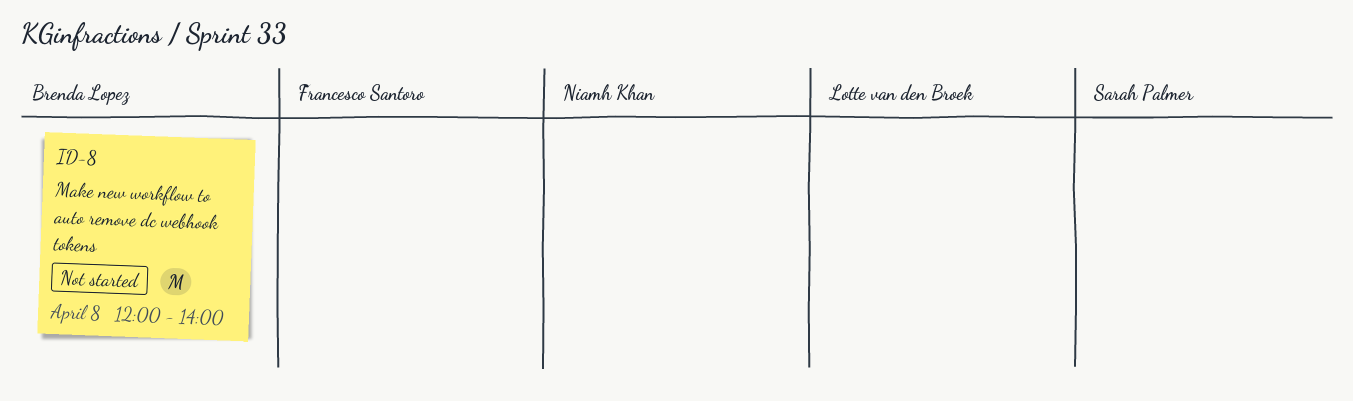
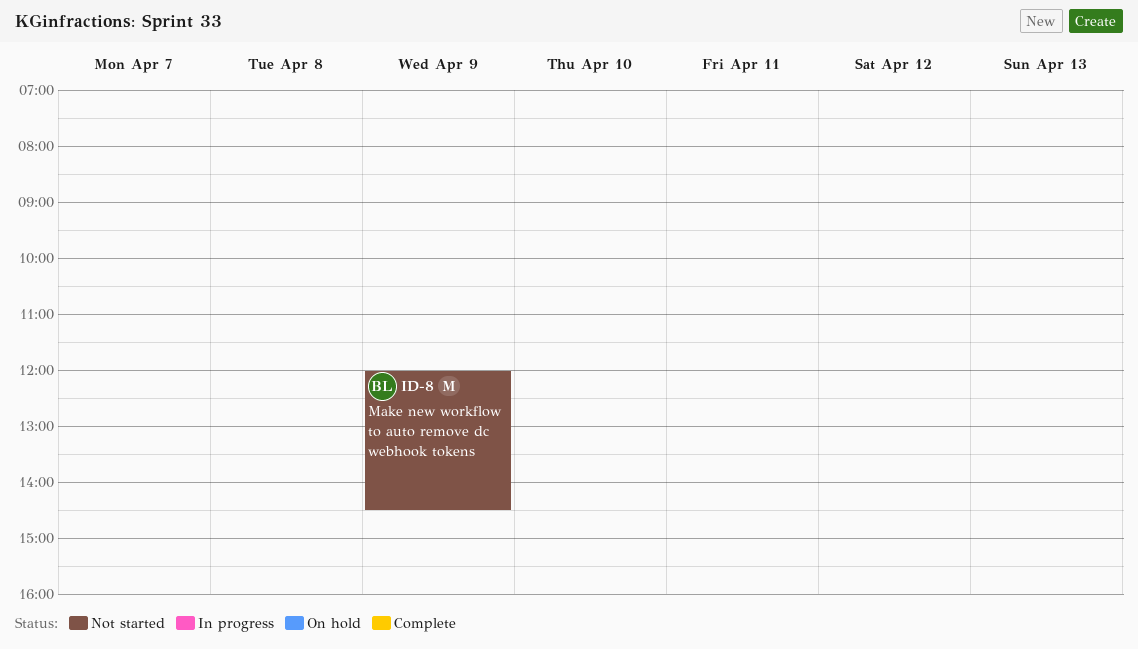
ID-8, day: Apr 8 -> Apr 9
ID-8, ends: 14:00 -> 14:30

